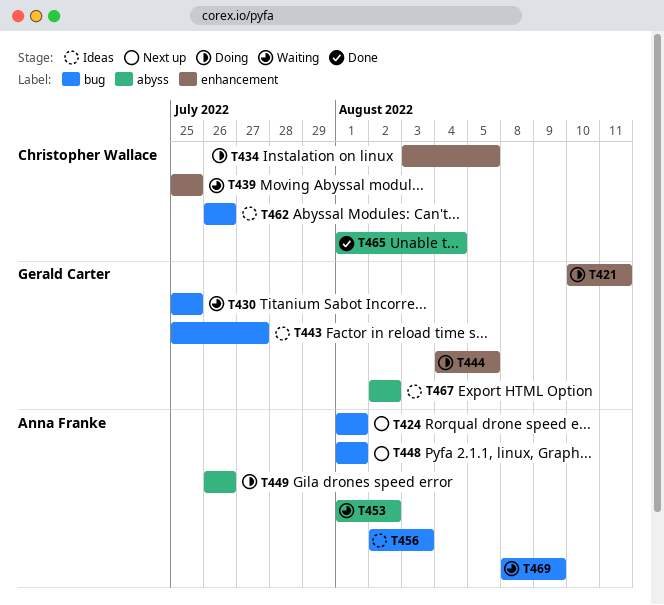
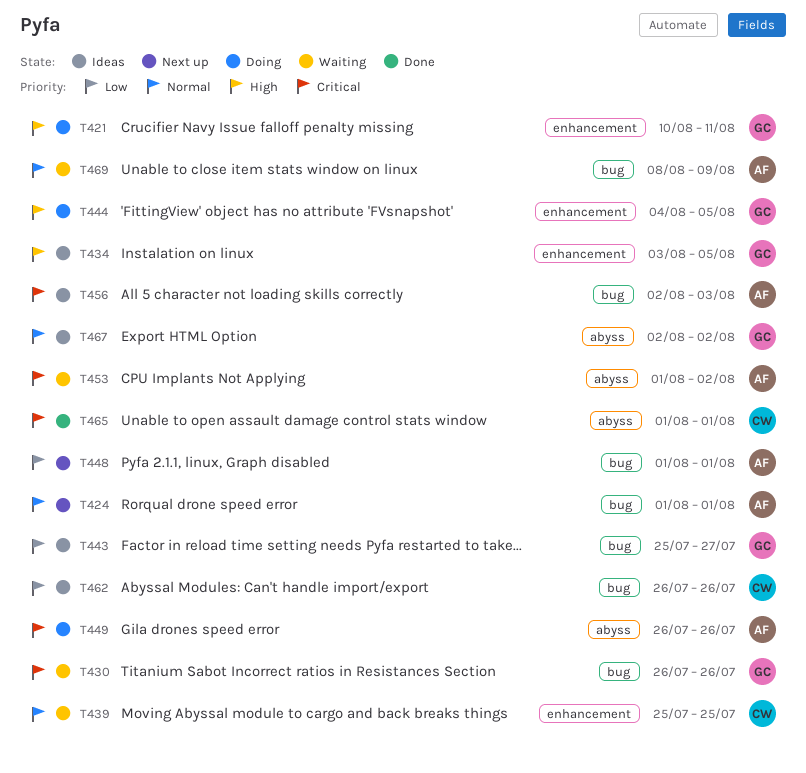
T430, start: Jul 25 -> Jul 26
T430, due: Jul 25 -> Jul 26
T434, status: Doing -> Ideas
T434, owner: Christopher Wallace -> Gerald Carter
T465, due: Aug 4 -> Aug 1

